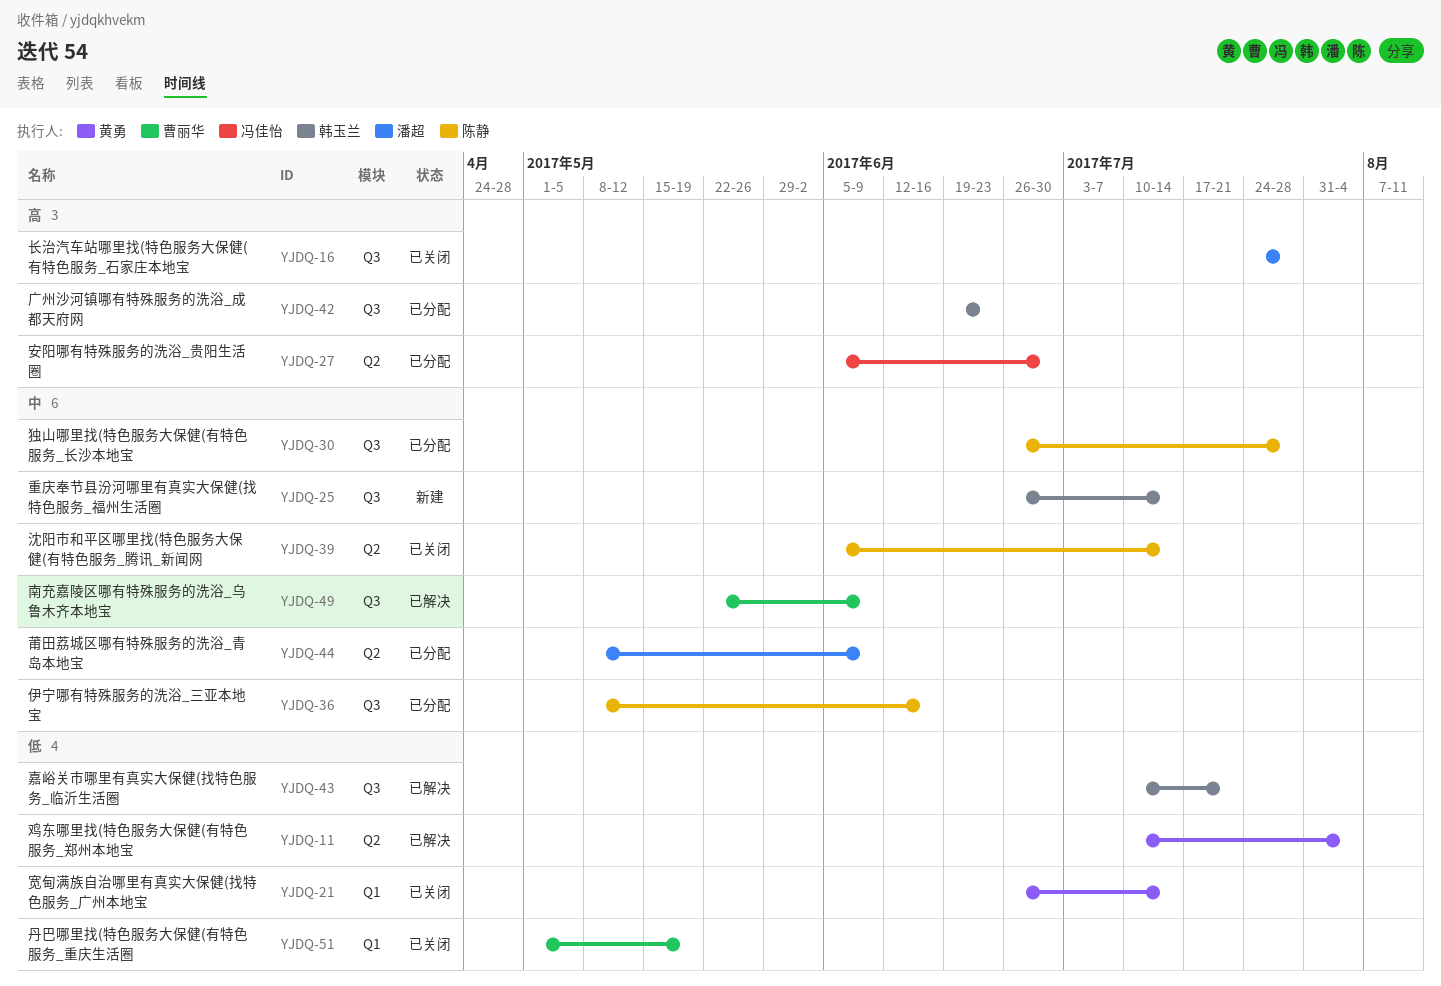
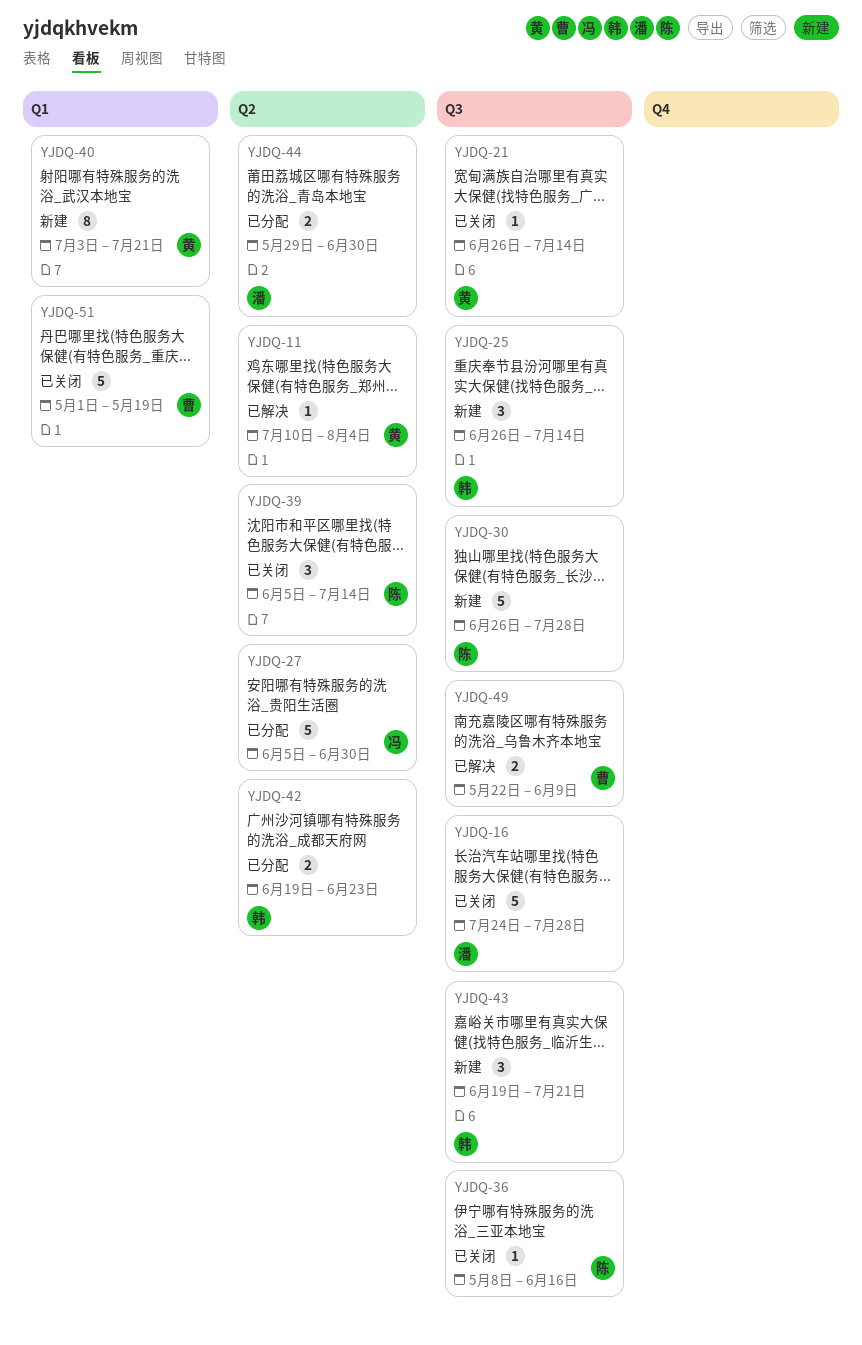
YJDQ-21, label: Q1 -> Q3
YJDQ-30, status: 已分配 -> 新建
YJDQ-36, status: 已分配 -> 已关闭
YJDQ-40: none -> present
YJDQ-42, label: Q3 -> Q2
YJDQ-43, status: 已解决 -> 新建
YJDQ-43, start: Jul 10 -> Jun 19
YJDQ-44, start: May 8 -> May 29
YJDQ-44, due: Jun 9 -> Jun 30

